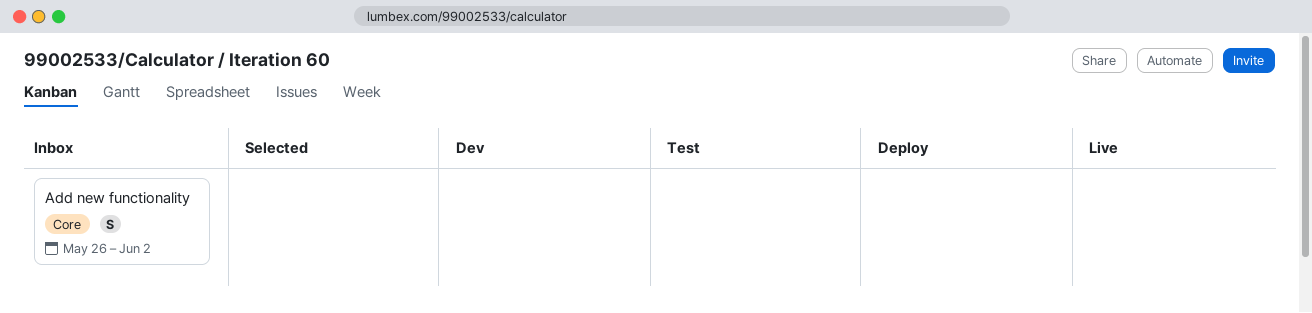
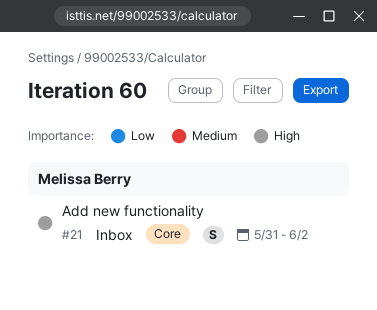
Add new functionality, start: May 26 -> May 31

